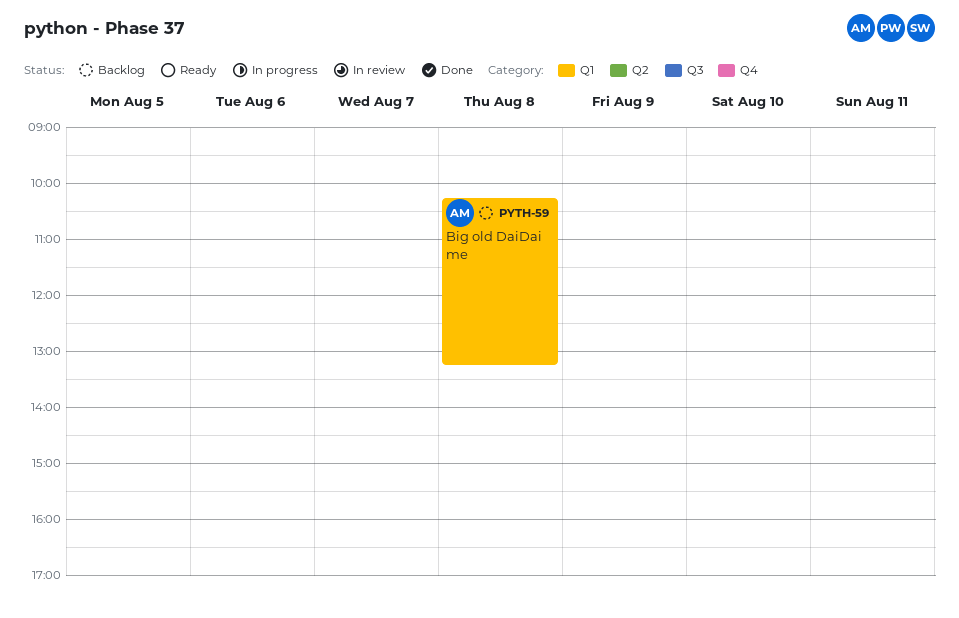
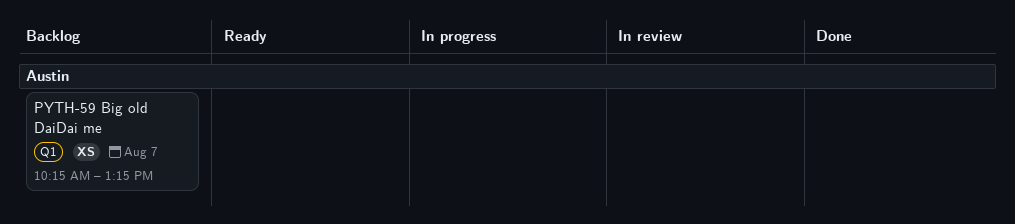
PYTH-59, day: Aug 8 -> Aug 7

